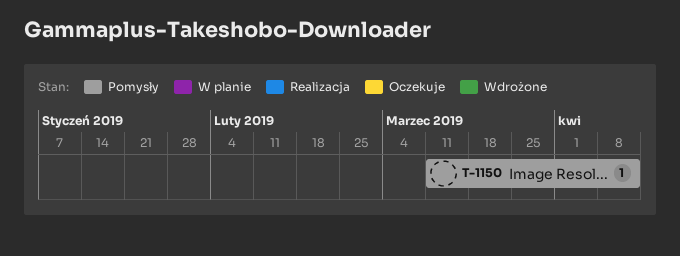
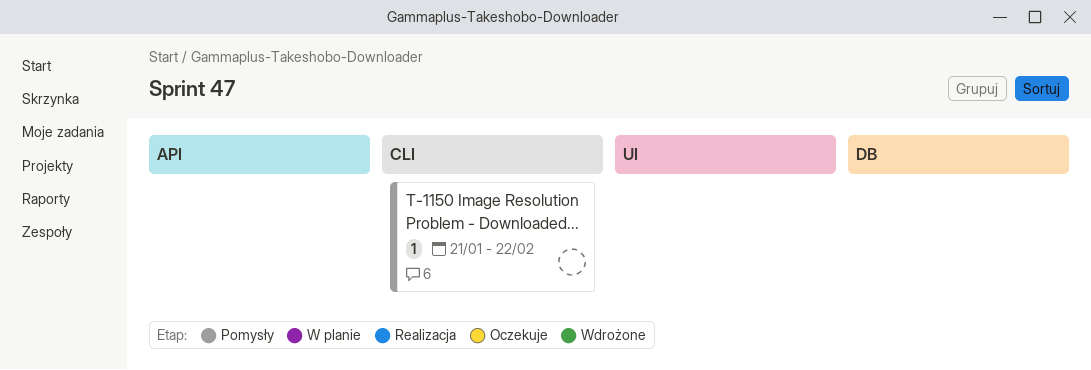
T-1150, start: Mar 11 -> Jan 21
T-1150, due: Apr 12 -> Feb 22

